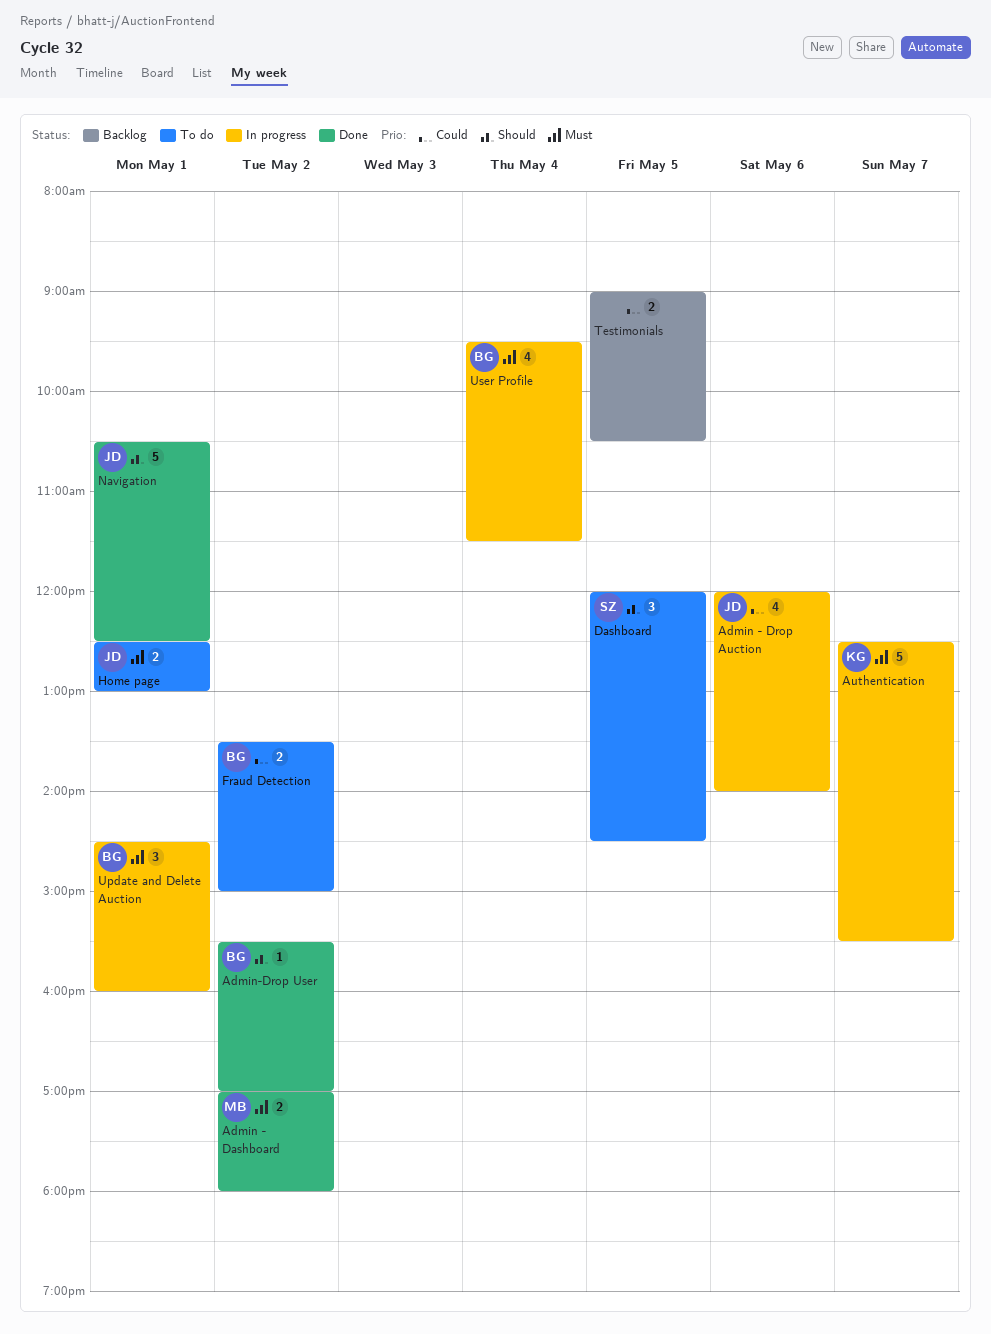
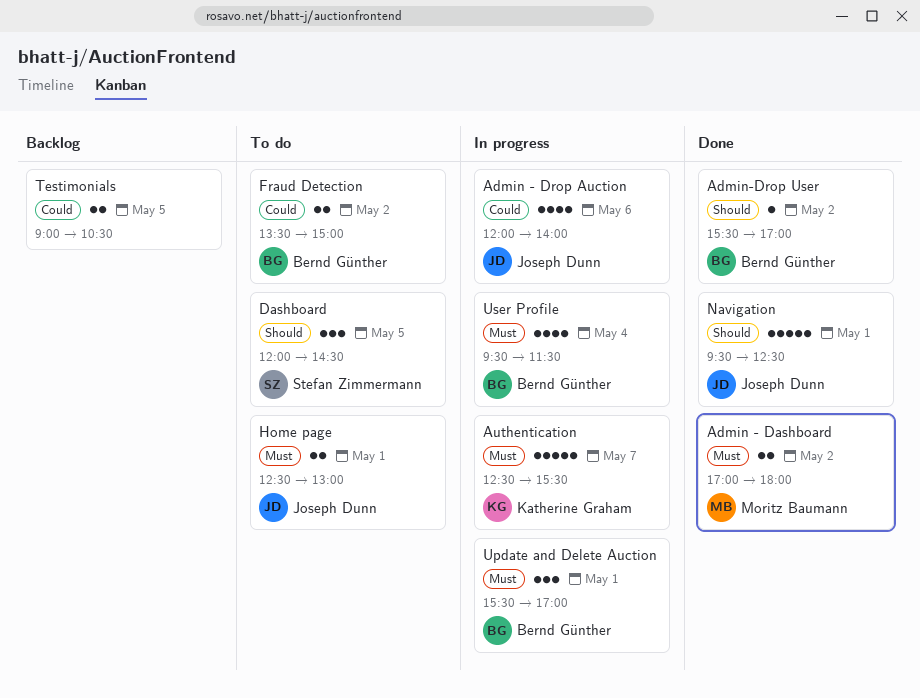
Navigation, begins: 10:30 -> 09:30
Update and Delete Auction, begins: 14:30 -> 15:30
Update and Delete Auction, ends: 16:00 -> 17:00

